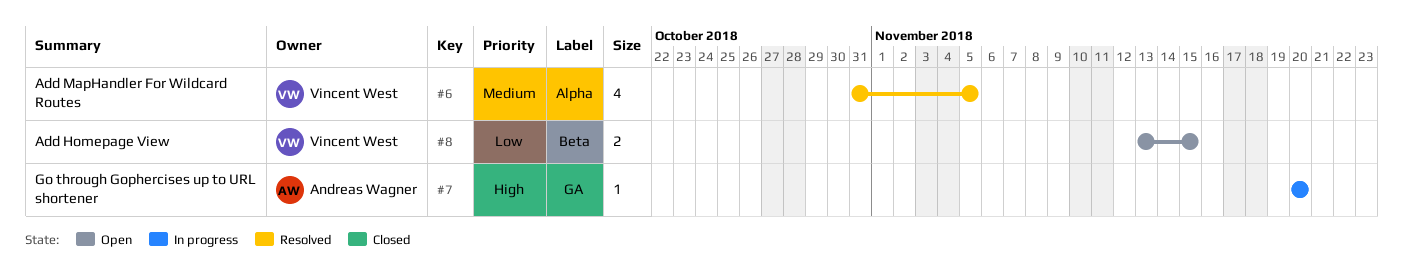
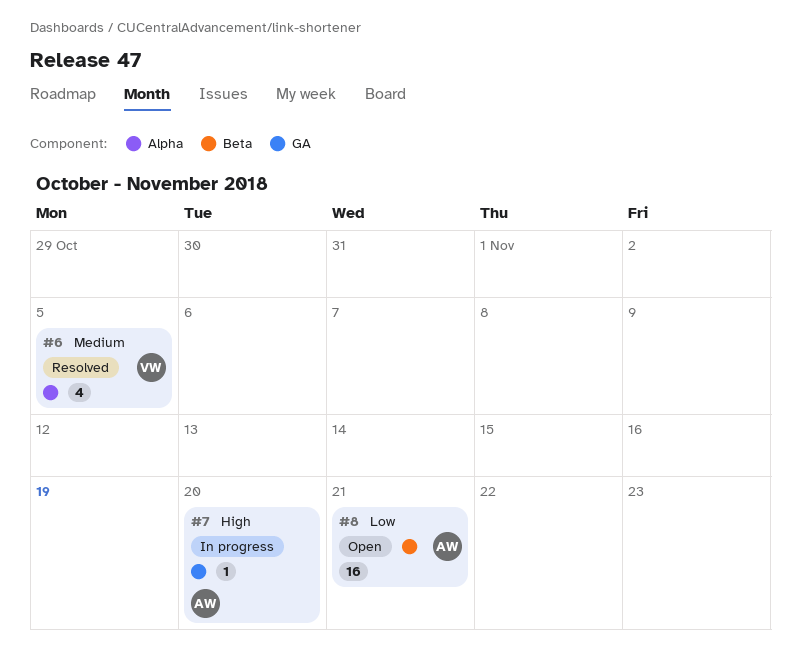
#8, owner: Vincent West -> Andreas Wagner
#8, estimate: 2 -> 16
#8, due: Nov 15 -> Nov 21

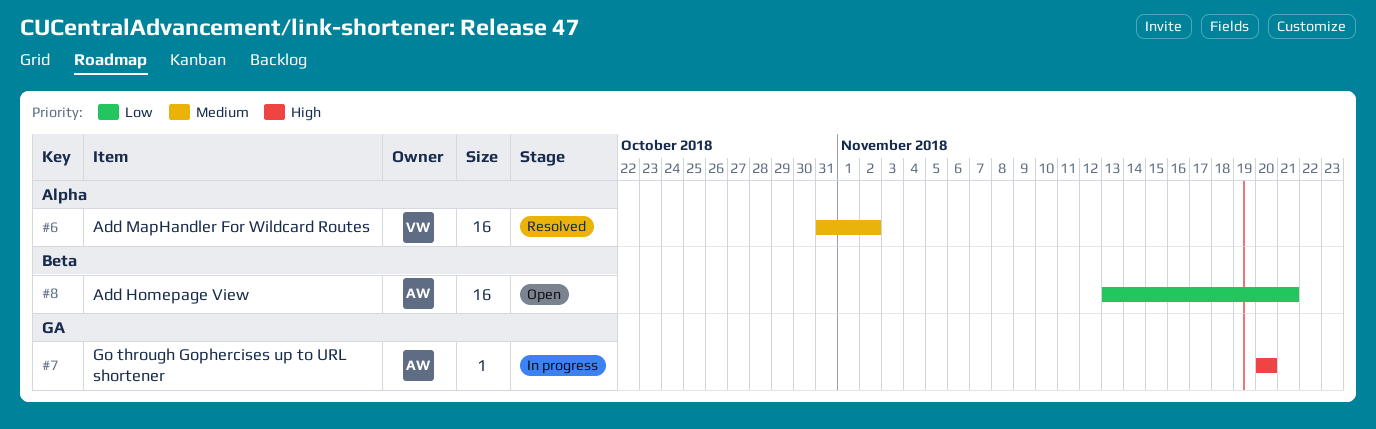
#6, estimate: 4 -> 16
#6, due: Nov 5 -> Nov 2

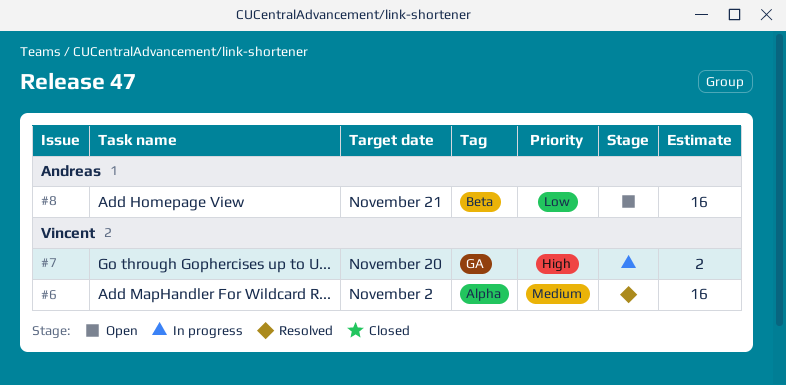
#7, owner: Andreas -> Vincent
#7, estimate: 1 -> 2

